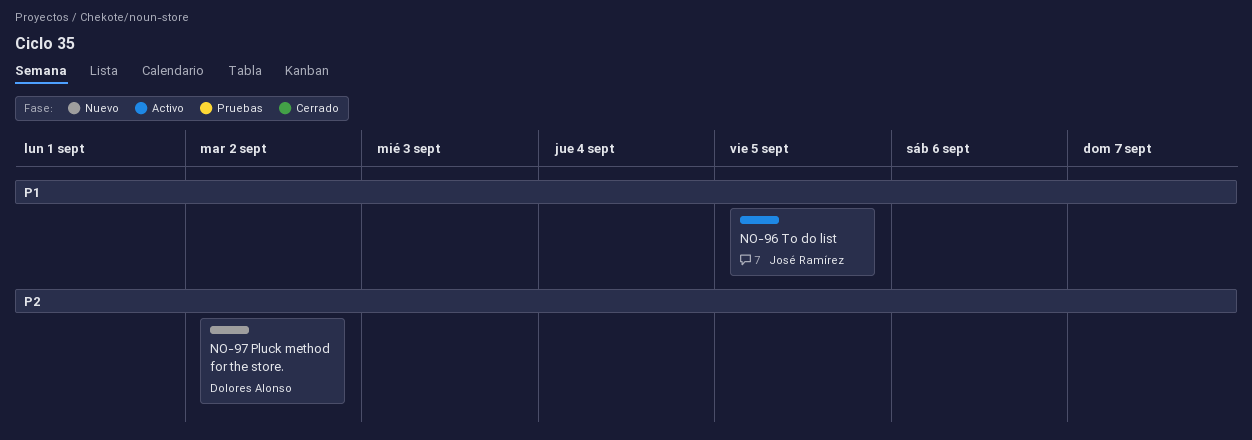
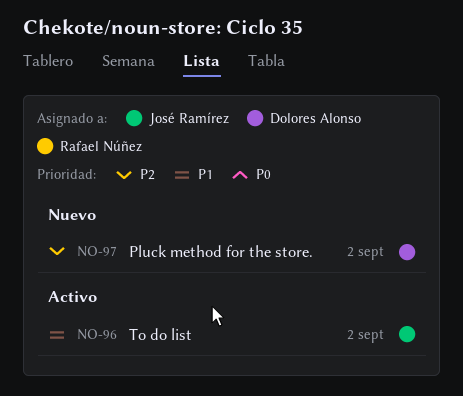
NO-96, due: Sep 5 -> Sep 2

